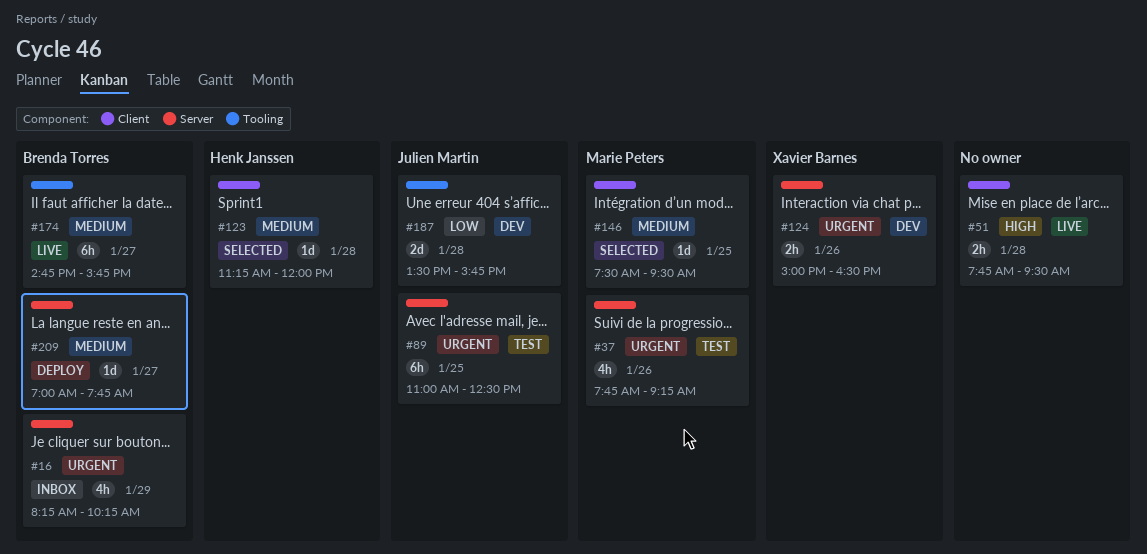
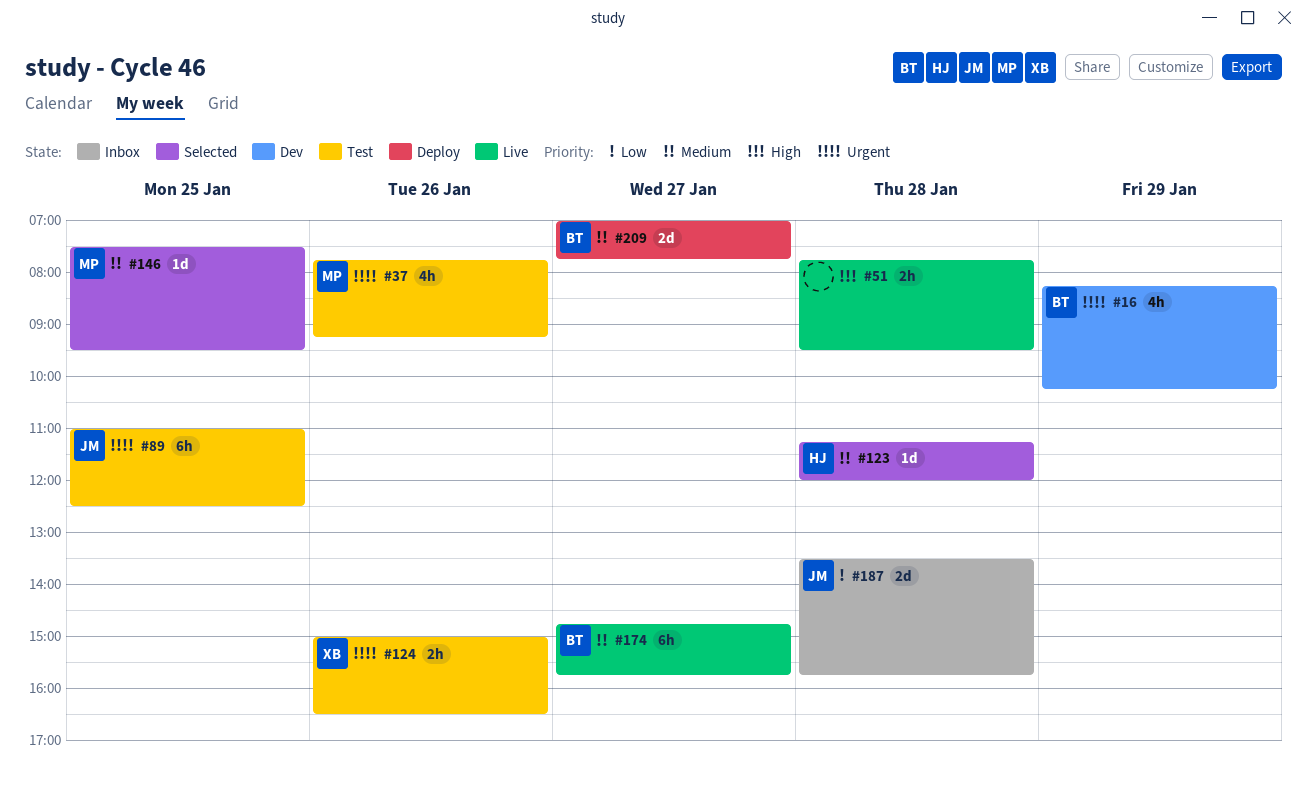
#16, status: Inbox -> Dev
#124, status: Dev -> Test
#187, status: Dev -> Inbox
#209, estimate: 1d -> 2d

